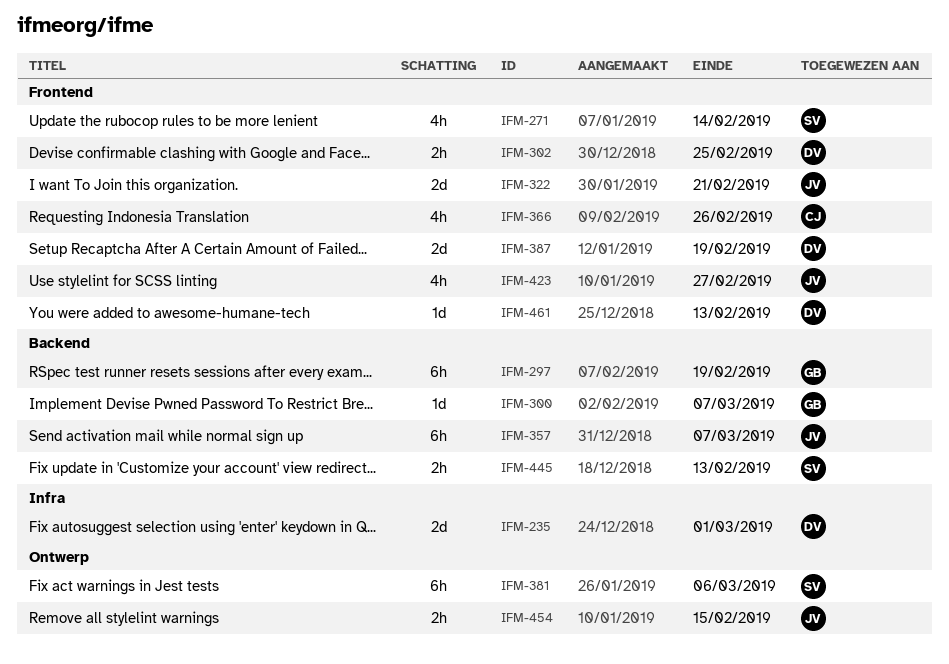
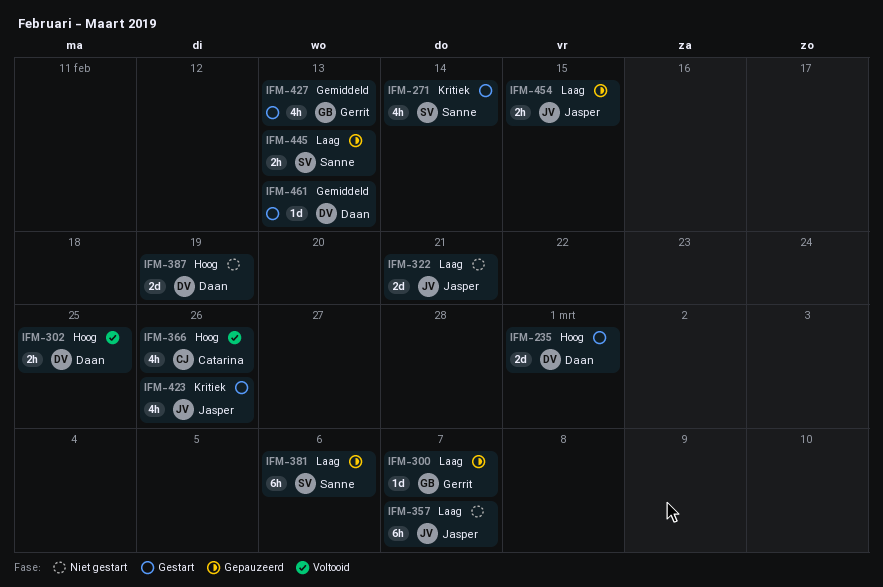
IFM-297: present -> none
IFM-423, due: Feb 27 -> Feb 26
IFM-427: none -> present

